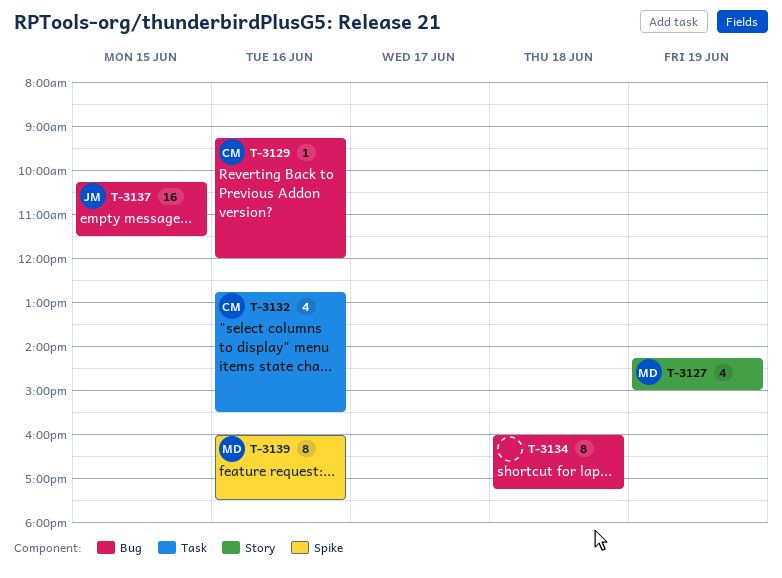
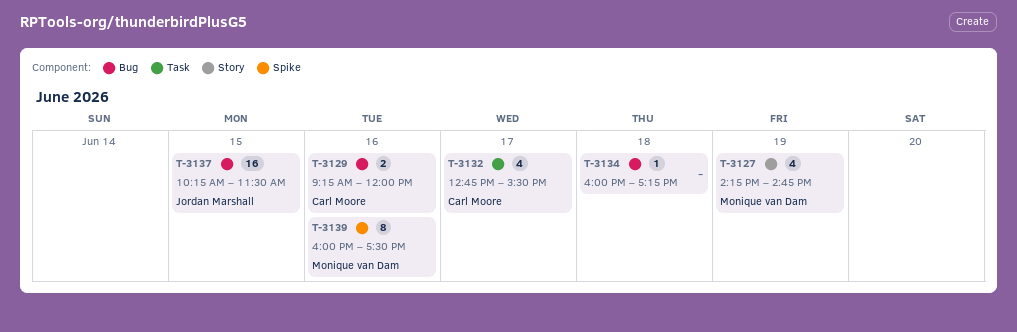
T-3127, ends: 15:00 -> 14:45
T-3129, estimate: 1 -> 2
T-3132, day: Jun 16 -> Jun 17
T-3134, estimate: 8 -> 1

